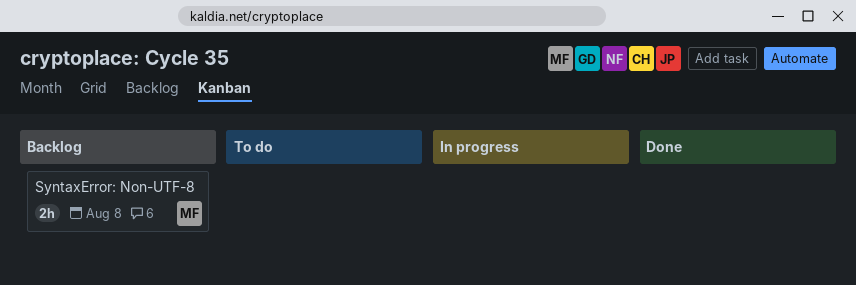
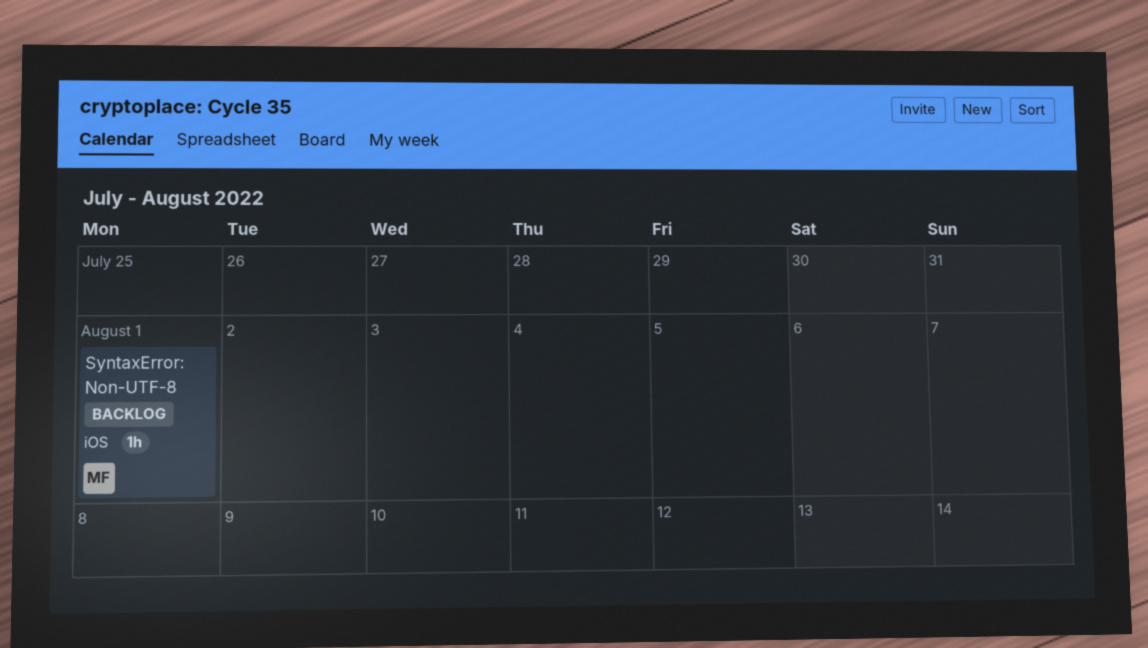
SyntaxError: Non-UTF-8, estimate: 2h -> 1h
SyntaxError: Non-UTF-8, due: Aug 8 -> Aug 1

